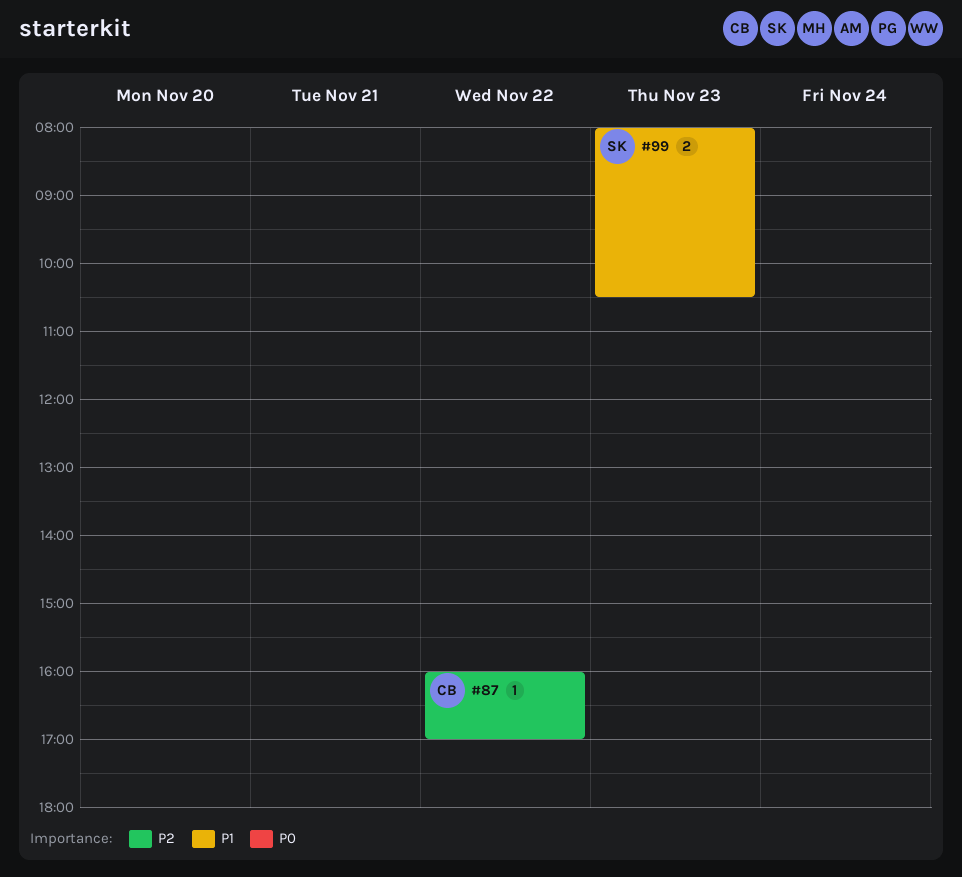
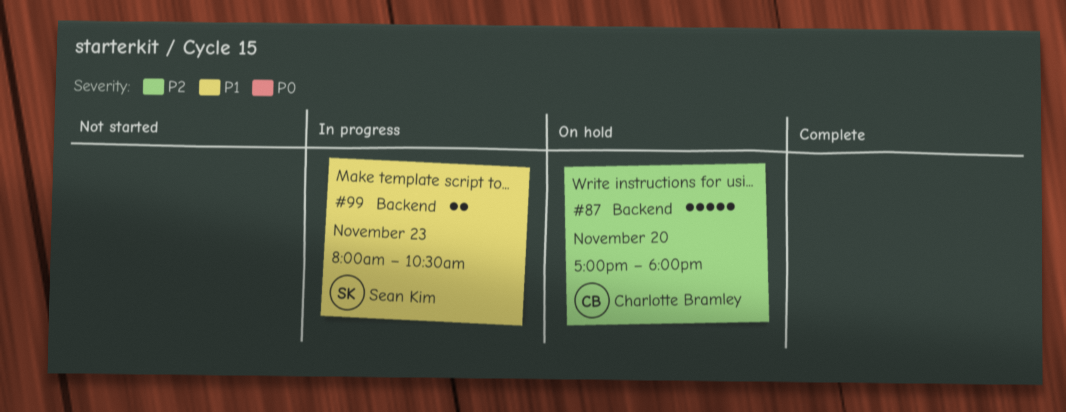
#87, estimate: 1 -> 5
#87, day: Nov 22 -> Nov 20
#87, begins: 16:00 -> 17:00
#87, ends: 17:00 -> 18:00

